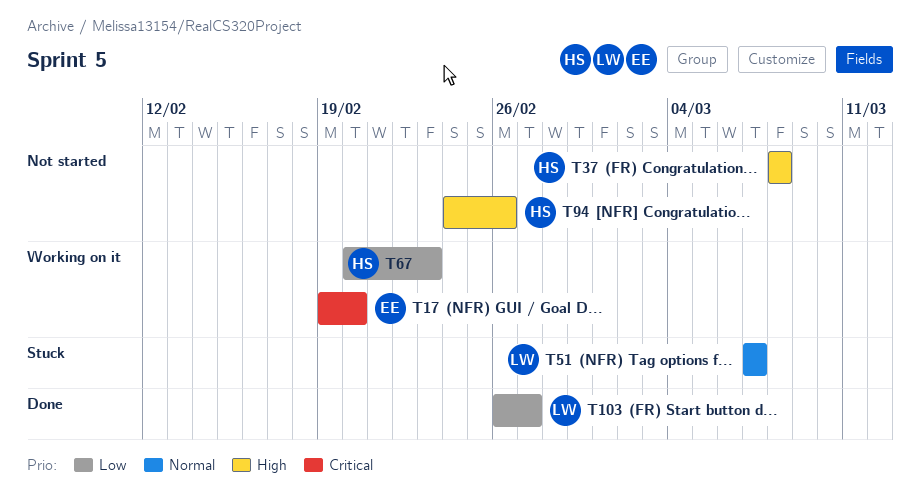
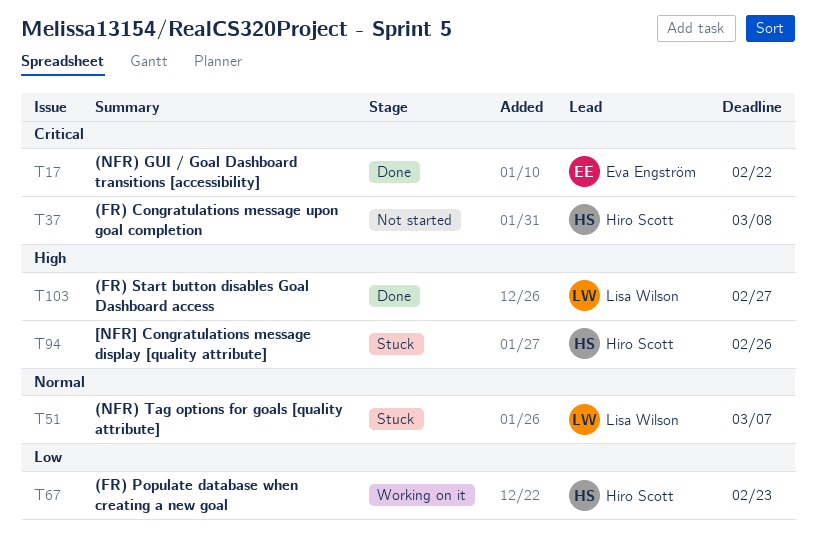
T17, status: Working on it -> Done
T17, due: Feb 20 -> Feb 22
T37, priority: High -> Critical
T94, status: Not started -> Stuck
T103, priority: Low -> High

